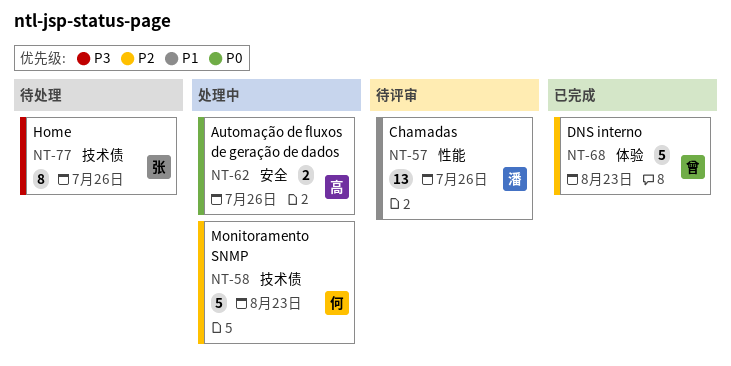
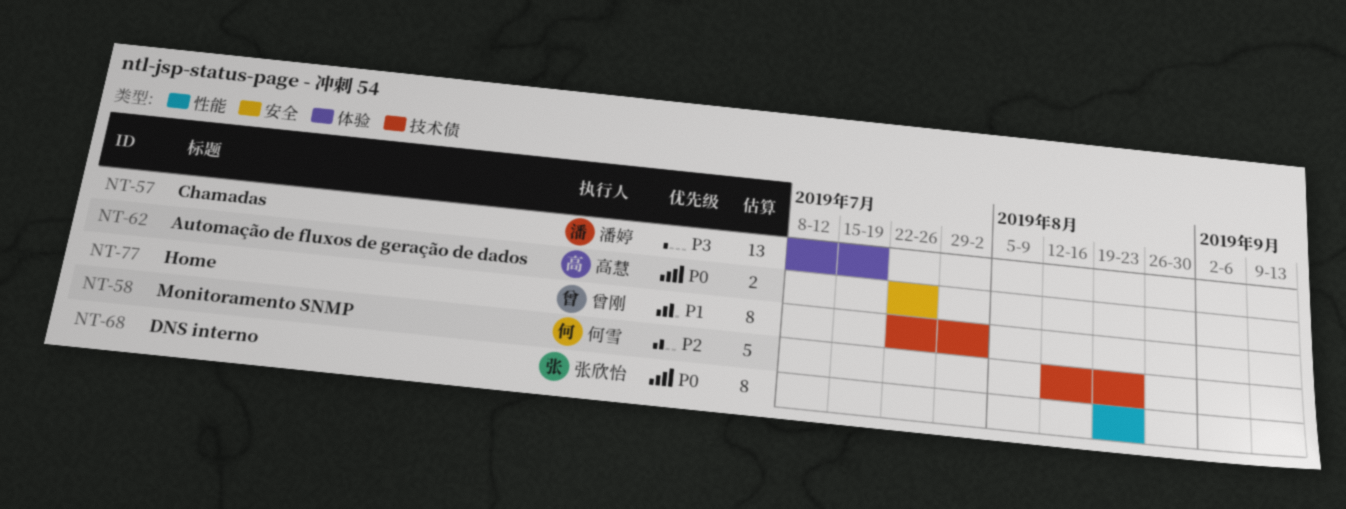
NT-57, priority: P1 -> P3
NT-57, label: 性能 -> 体验
NT-57, due: Jul 26 -> Jul 19
NT-68, owner: 曾刚 -> 张欣怡
NT-68, priority: P2 -> P0
NT-68, label: 体验 -> 性能
NT-68, estimate: 5 -> 8
NT-77, owner: 张欣怡 -> 曾刚
NT-77, priority: P3 -> P1
NT-77, due: Jul 26 -> Aug 2

